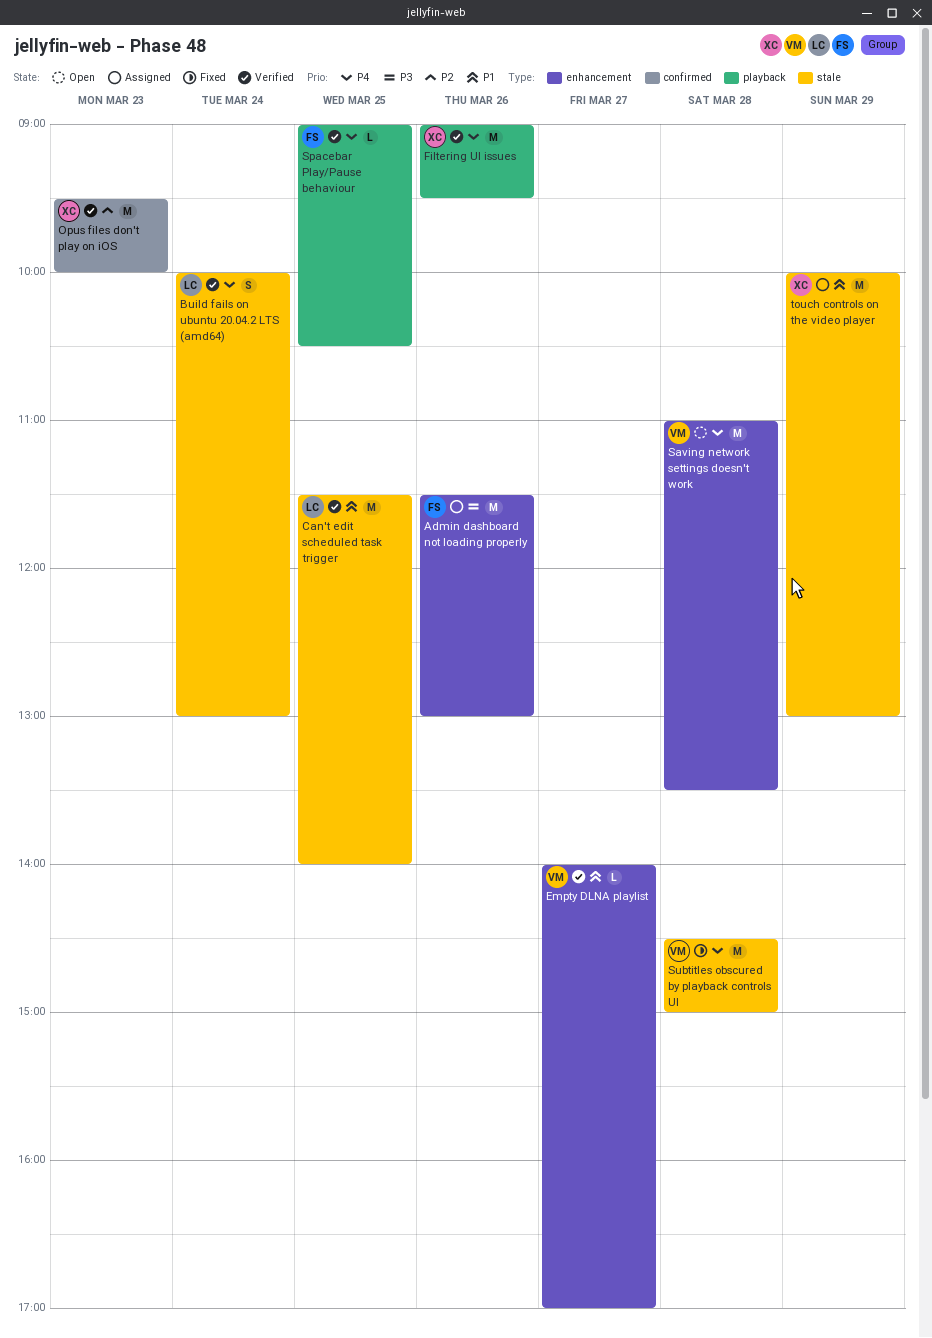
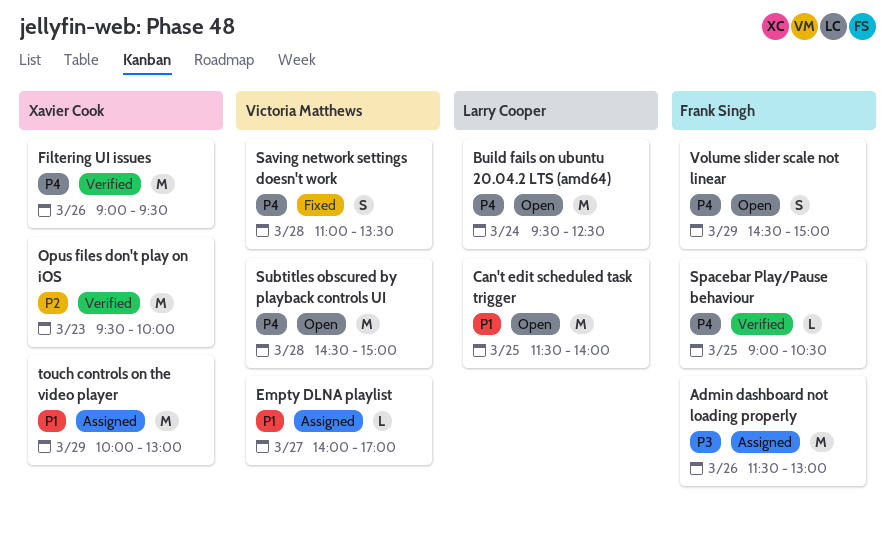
Build fails on ubuntu 20.04.2 LTS (amd64), status: Verified -> Open
Build fails on ubuntu 20.04.2 LTS (amd64), estimate: S -> M
Build fails on ubuntu 20.04.2 LTS (amd64), begins: 10:00 -> 09:30
Build fails on ubuntu 20.04.2 LTS (amd64), ends: 13:00 -> 12:30
Can't edit scheduled task trigger, status: Verified -> Open
Empty DLNA playlist, status: Verified -> Assigned
Saving network settings doesn't work, status: Open -> Fixed
Saving network settings doesn't work, estimate: M -> S
Subtitles obscured by playback controls UI, status: Fixed -> Open
Volume slider scale not linear: none -> present

